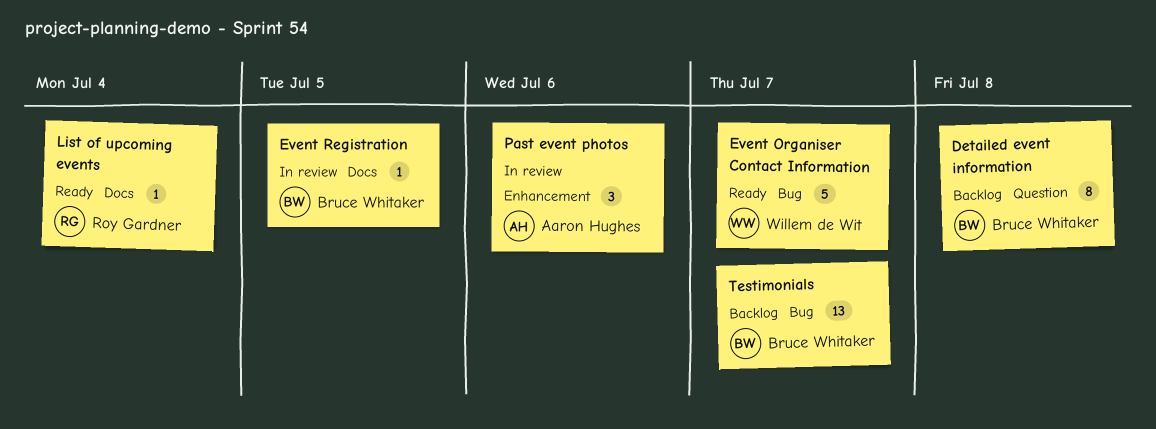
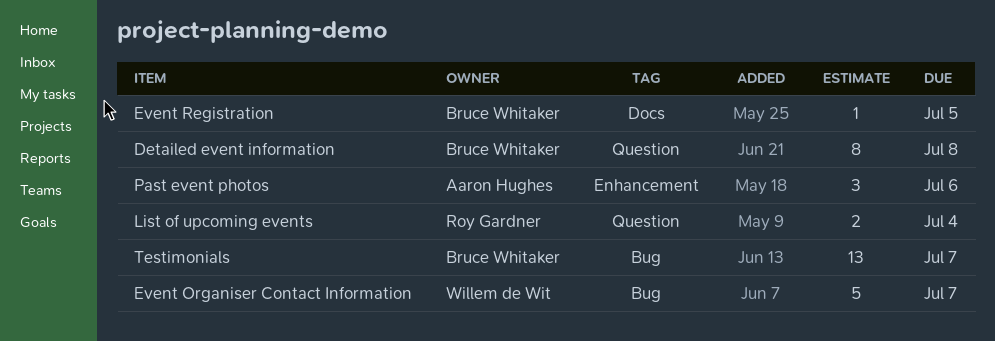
List of upcoming events, label: Docs -> Question
List of upcoming events, estimate: 1 -> 2

